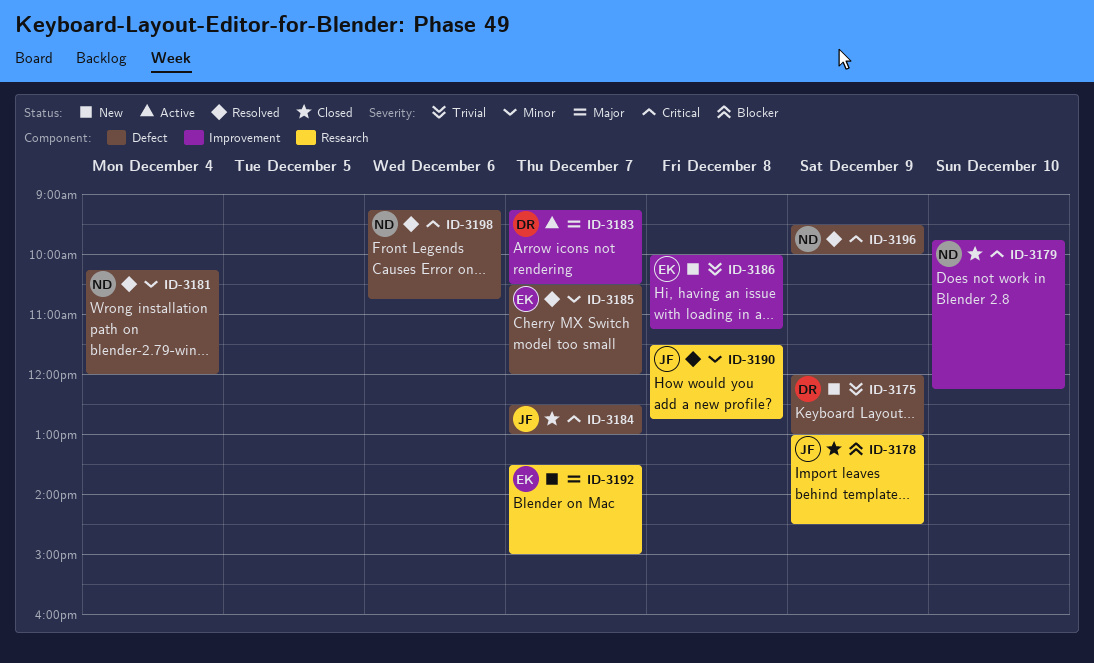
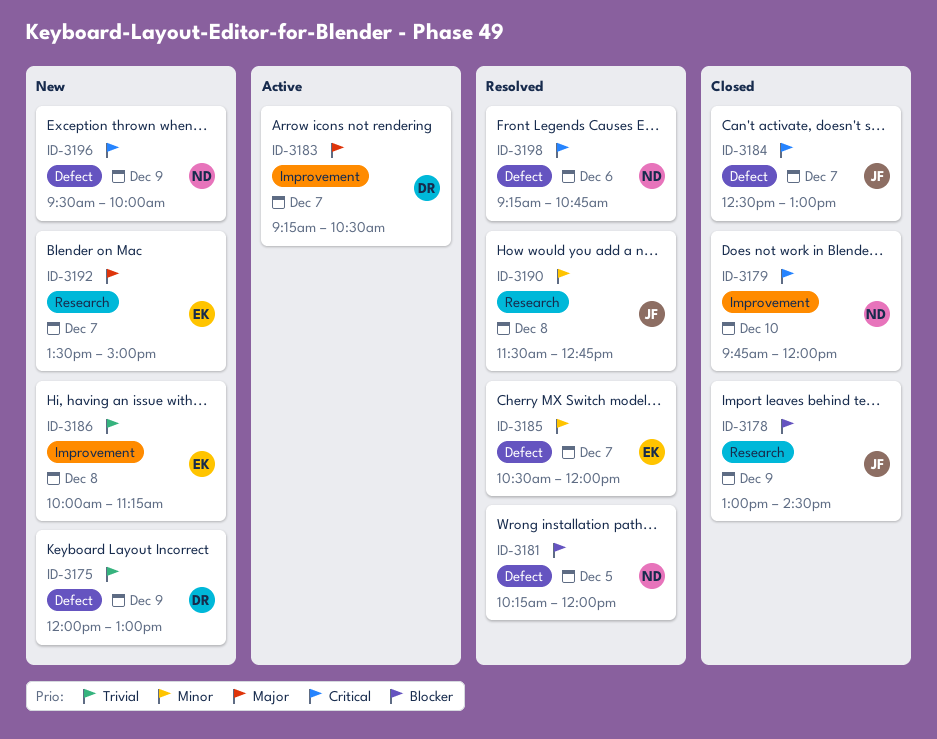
ID-3179, ends: 12:15 -> 12:00
ID-3181, priority: Minor -> Blocker
ID-3181, day: Dec 4 -> Dec 5
ID-3196, status: Resolved -> New

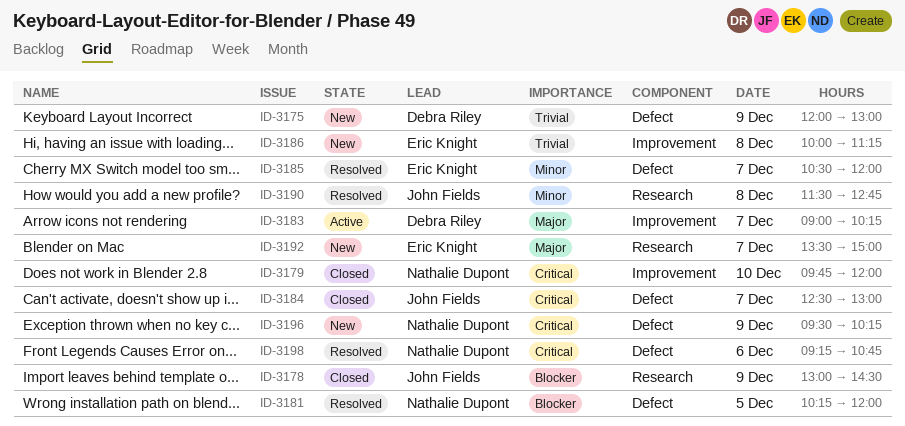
ID-3183, begins: 09:15 -> 09:00
ID-3183, ends: 10:30 -> 10:15
ID-3196, ends: 10:00 -> 10:15

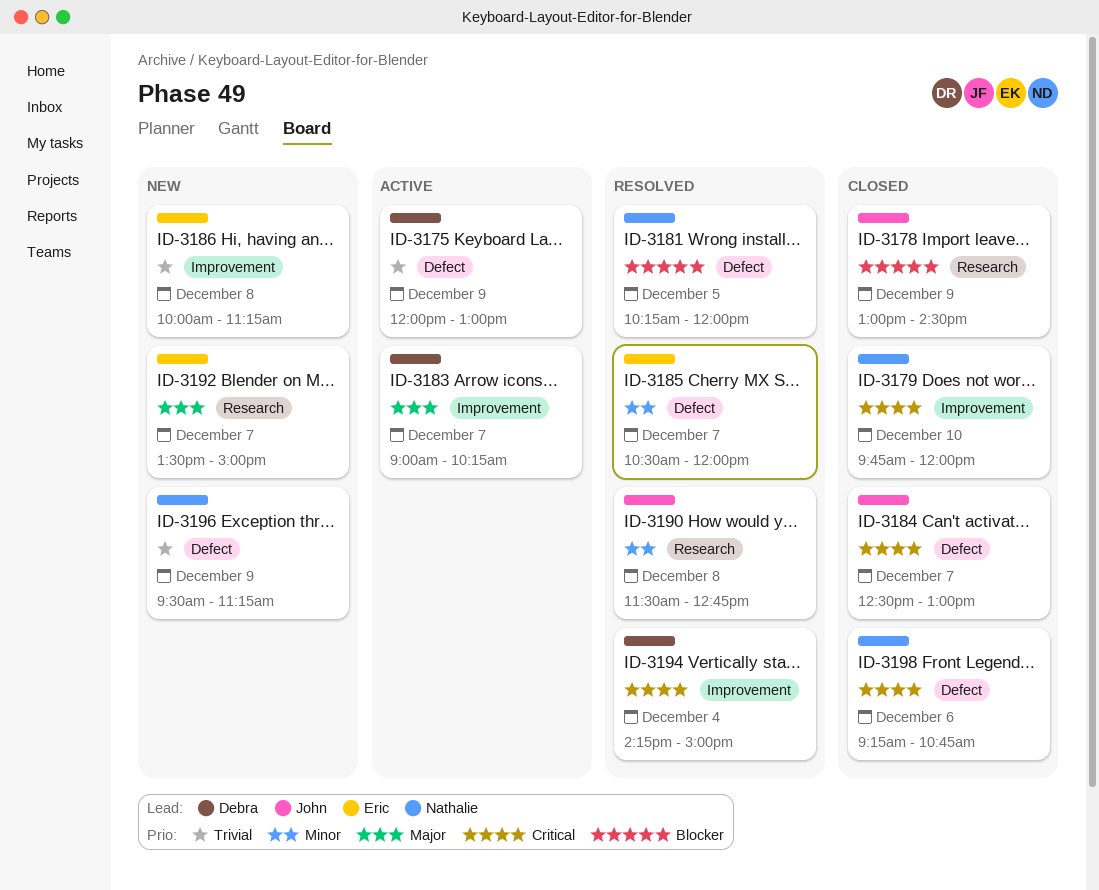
ID-3175, status: New -> Active
ID-3194: none -> present
ID-3196, priority: Critical -> Trivial
ID-3196, ends: 10:15 -> 11:15
ID-3198, status: Resolved -> Closed

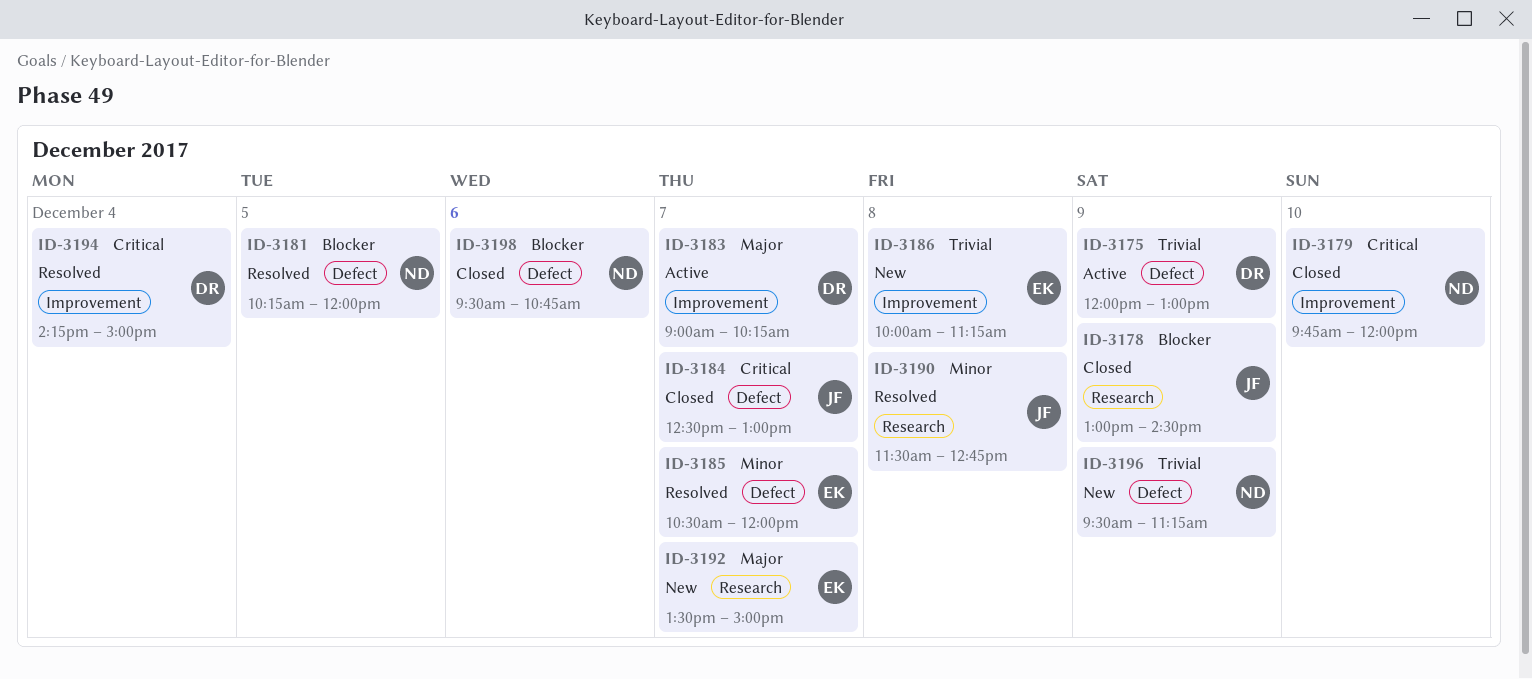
ID-3198, priority: Critical -> Blocker
ID-3198, begins: 09:15 -> 09:30

